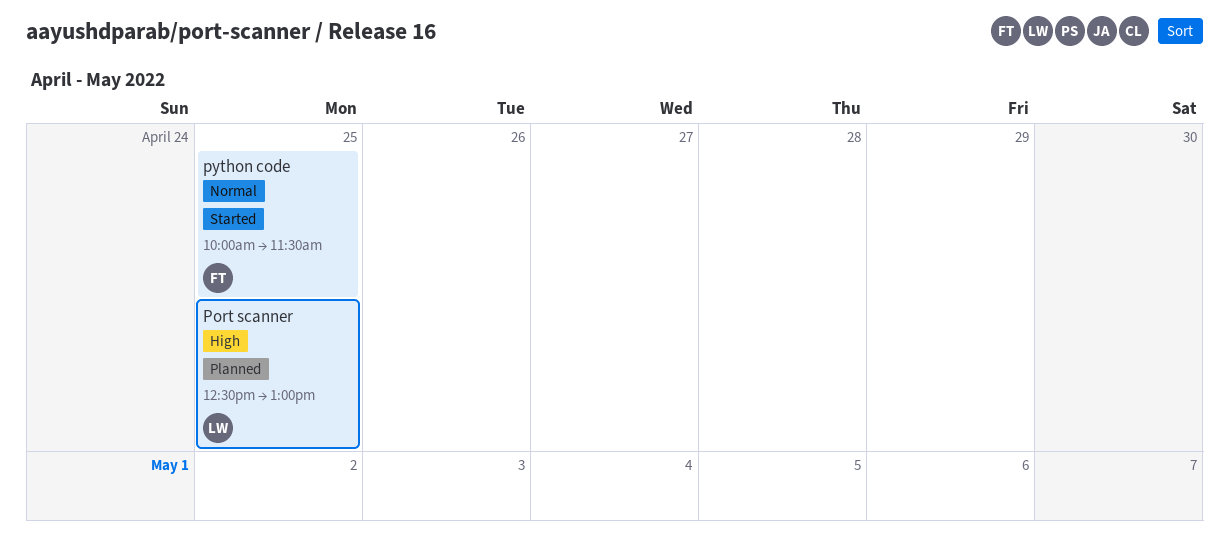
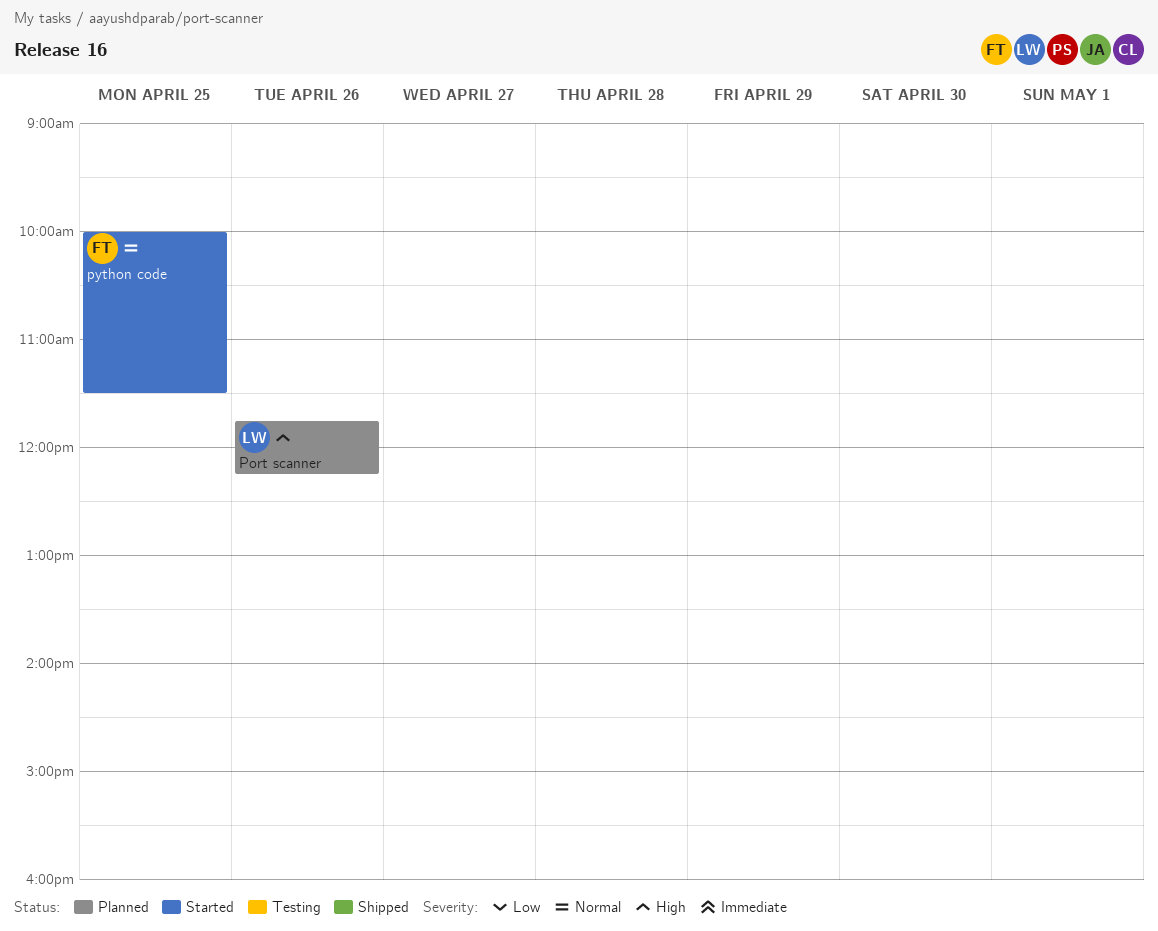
Port scanner, day: Apr 25 -> Apr 26
Port scanner, begins: 12:30 -> 11:45
Port scanner, ends: 13:00 -> 12:15

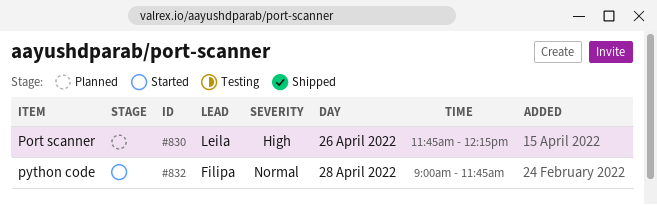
python code, day: Apr 25 -> Apr 28
python code, begins: 10:00 -> 09:00
python code, ends: 11:30 -> 11:45

